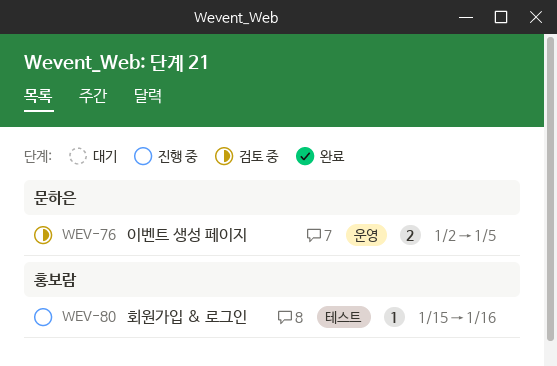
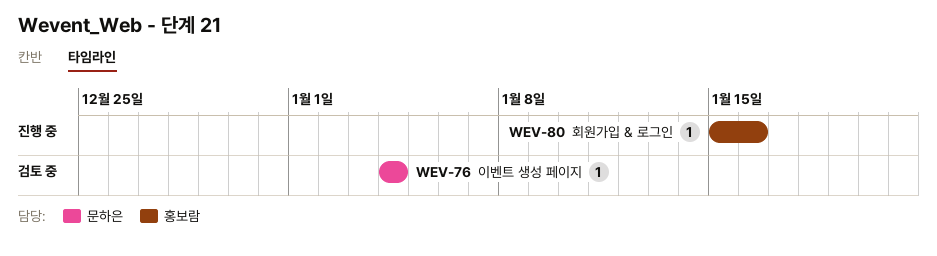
WEV-76, estimate: 2 -> 1
WEV-76, start: Jan 2 -> Jan 4
WEV-76, due: Jan 5 -> Jan 4

